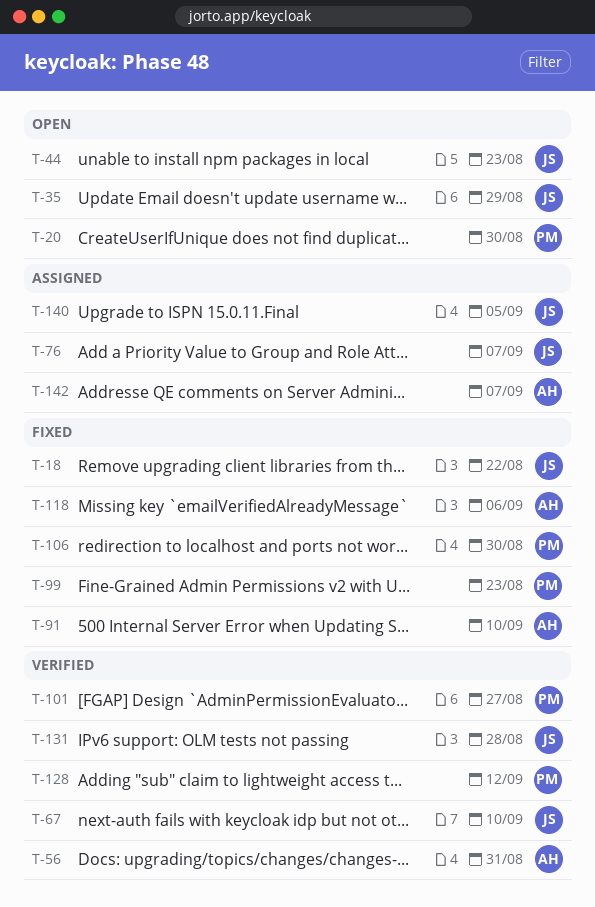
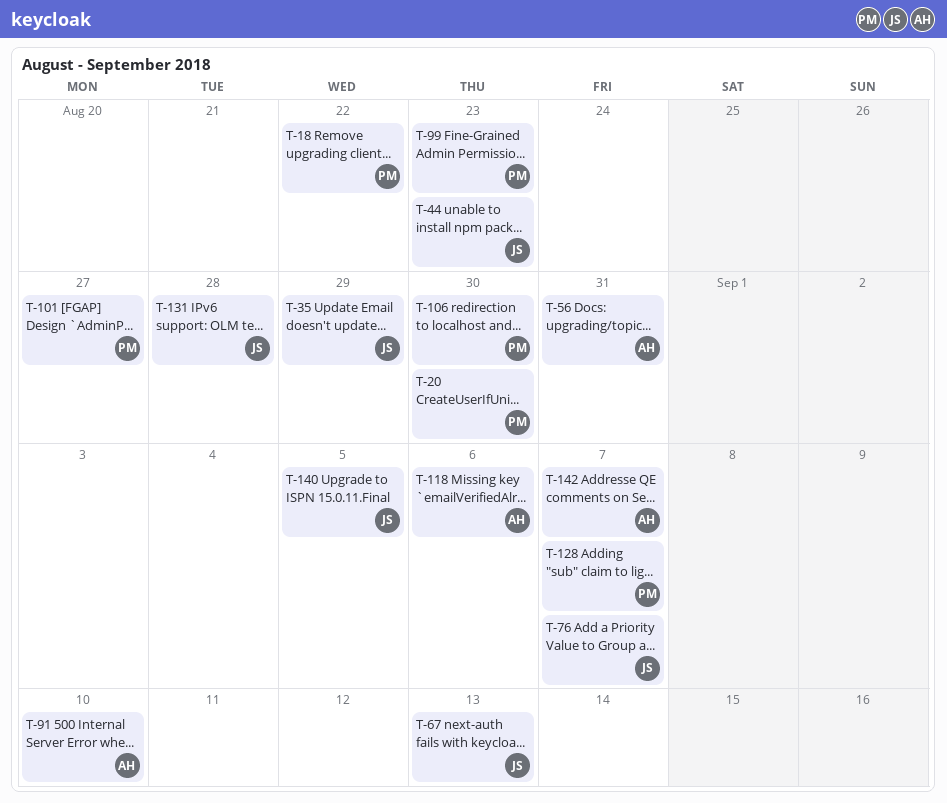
T-18, owner: JS -> PM
T-67, due: Sep 10 -> Sep 13
T-128, due: Sep 12 -> Sep 7

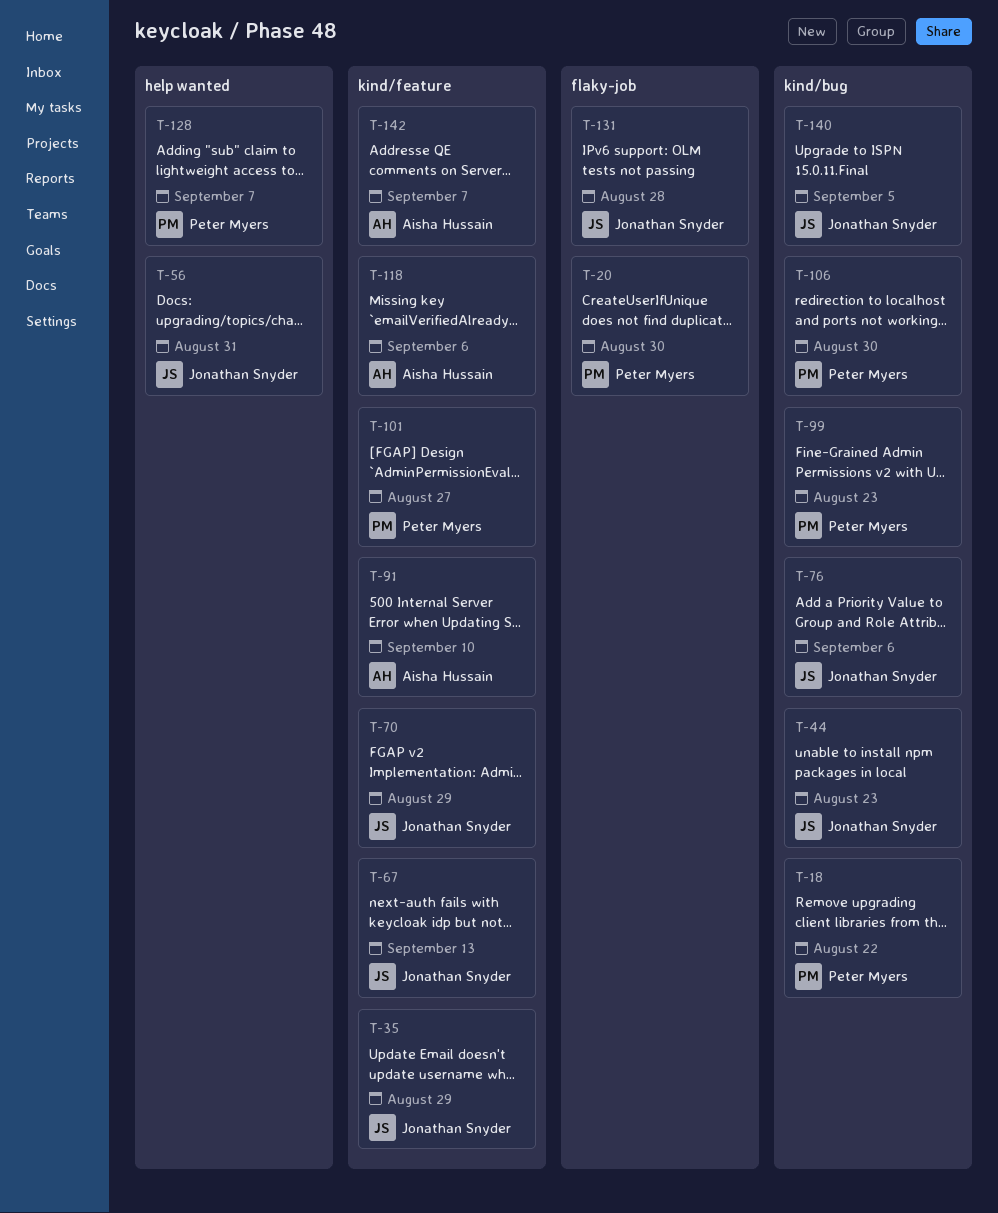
T-56, owner: Aisha Hussain -> Jonathan Snyder
T-70: none -> present
T-76, due: Sep 7 -> Sep 6

